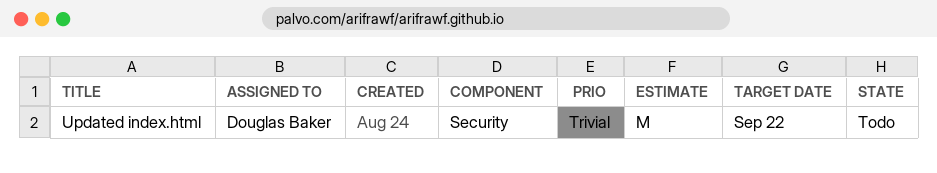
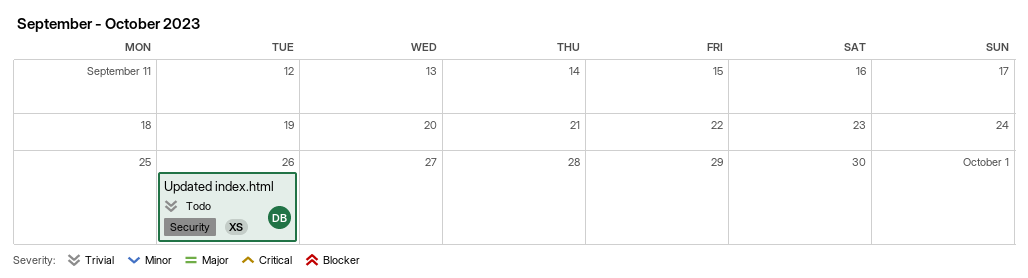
Updated index.html, estimate: M -> XS
Updated index.html, due: Sep 22 -> Sep 26

